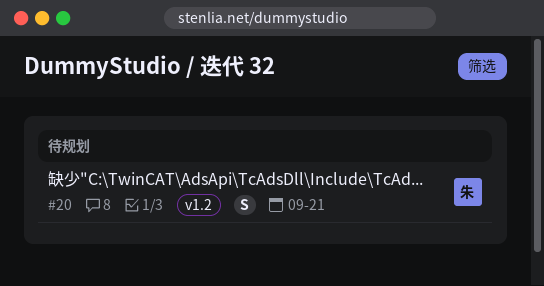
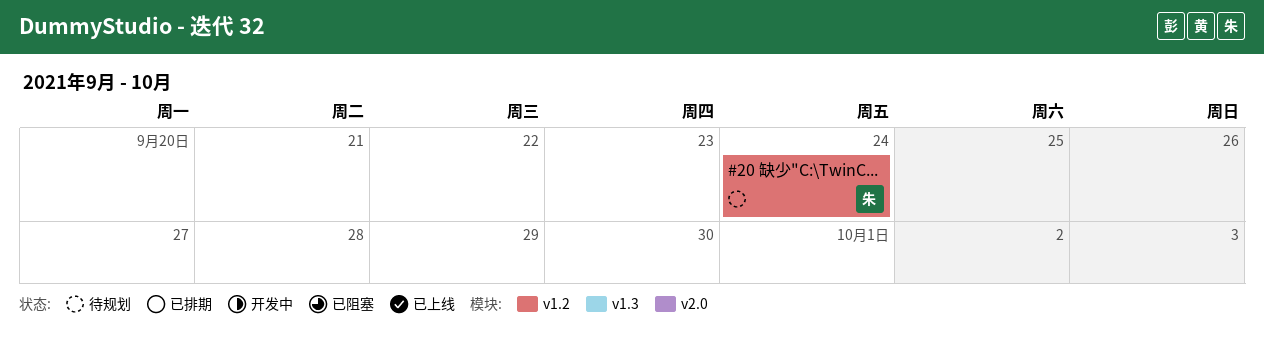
#20, due: Sep 21 -> Sep 24

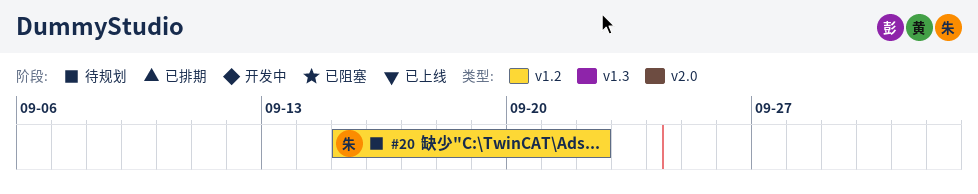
#20, due: Sep 24 -> Sep 22

